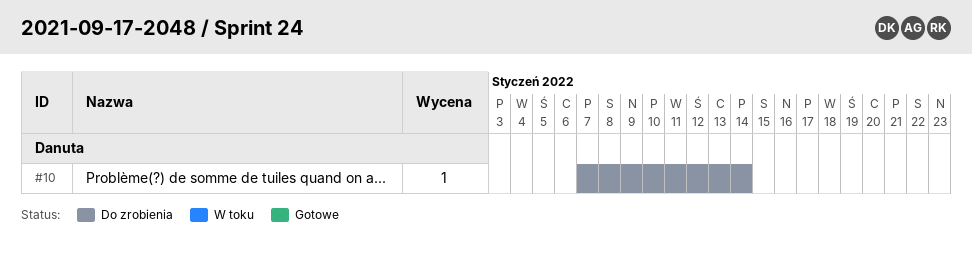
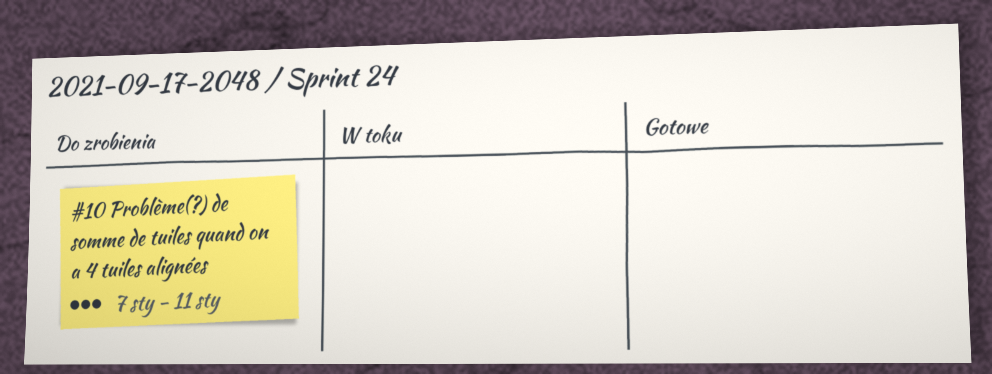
#10, estimate: 1 -> 3
#10, due: Jan 14 -> Jan 11

